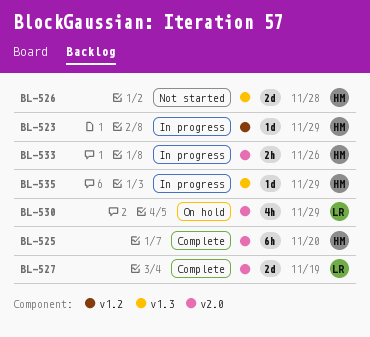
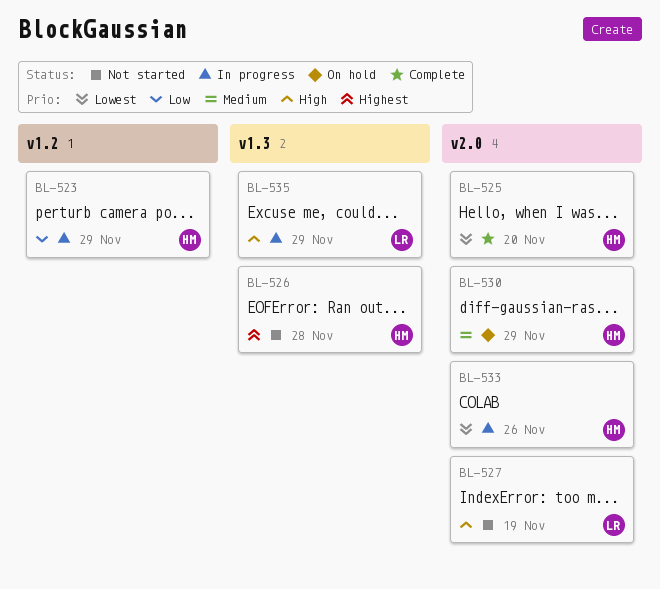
BL-527, status: Complete -> Not started
BL-530, owner: LR -> HM
BL-535, owner: HM -> LR

